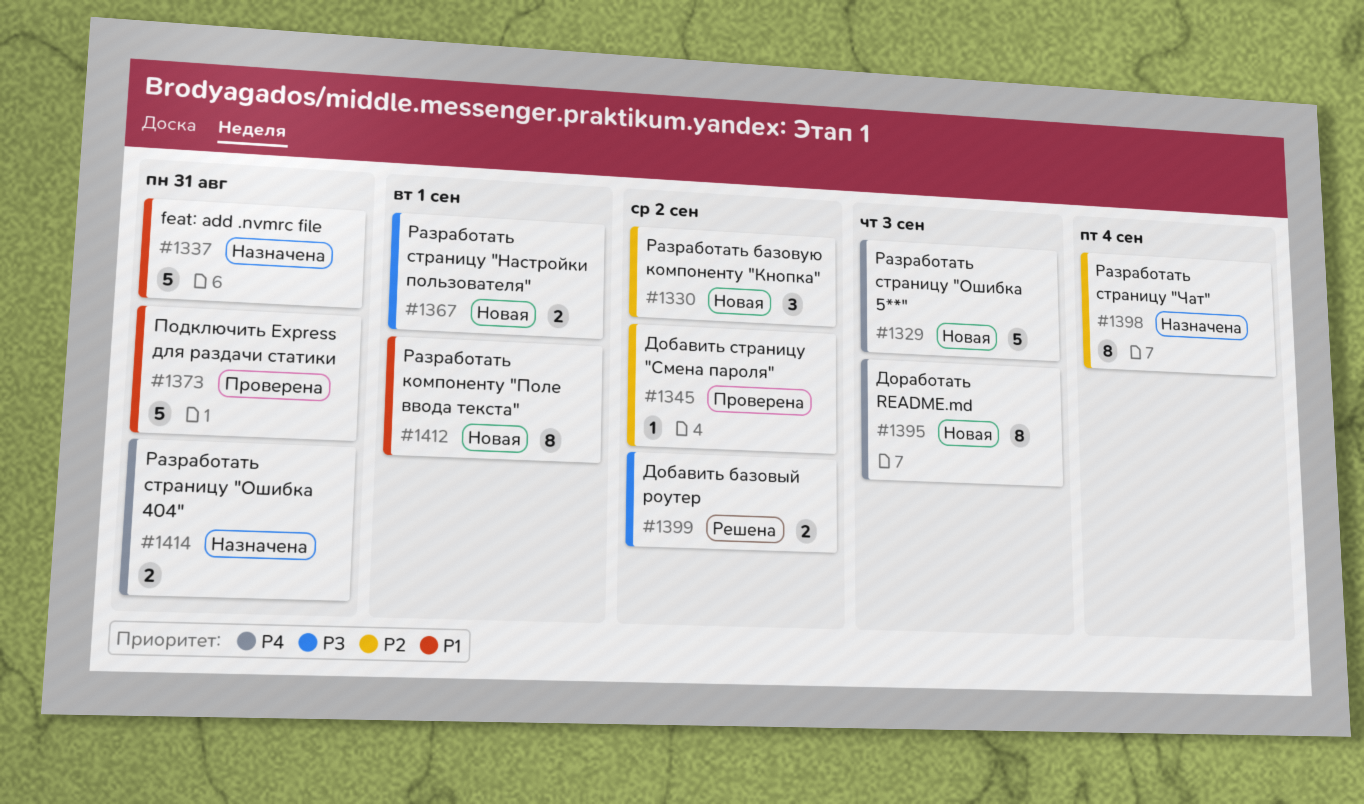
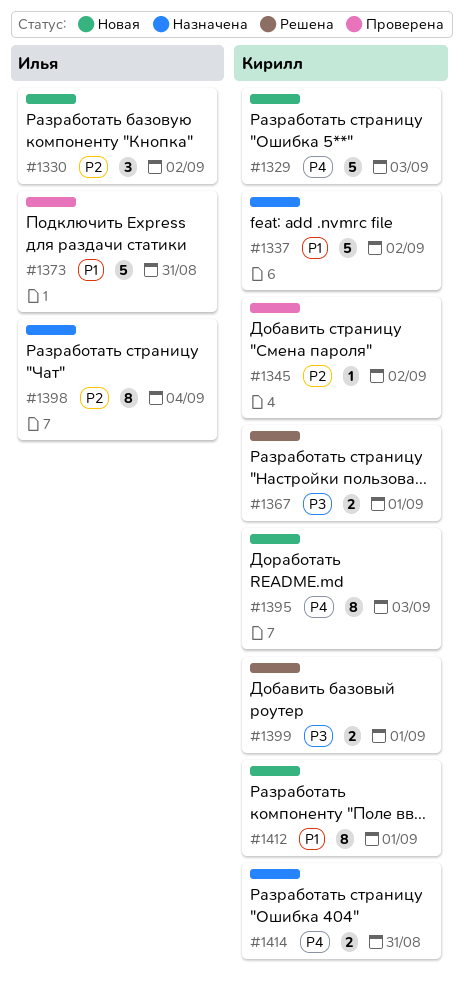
#1337, due: Aug 31 -> Sep 2
#1367, status: Новая -> Решена
#1399, due: Sep 2 -> Sep 1

